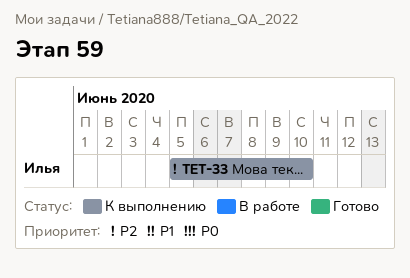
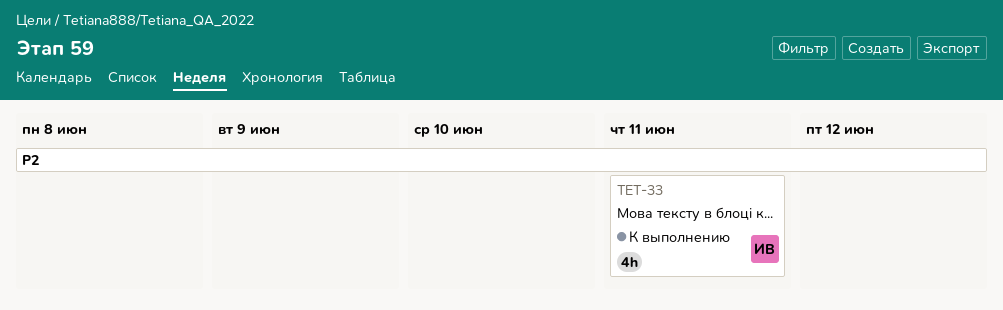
TET-33, due: Jun 10 -> Jun 11

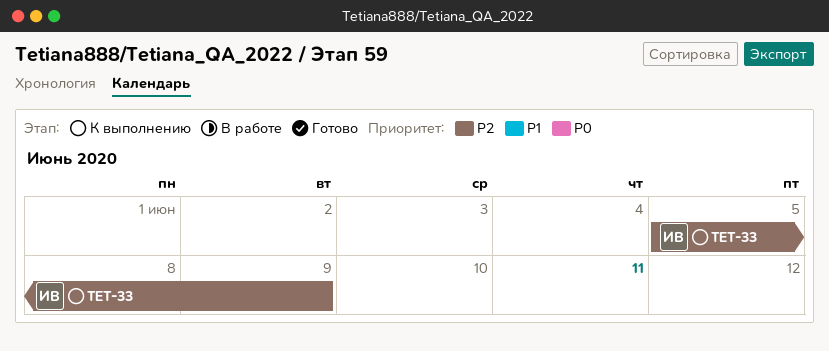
TET-33, due: Jun 11 -> Jun 9

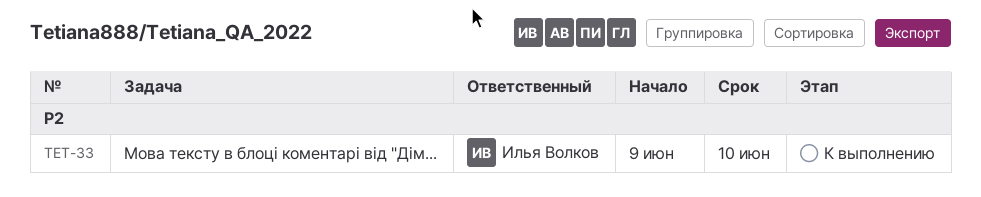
TET-33, start: Jun 5 -> Jun 9
TET-33, due: Jun 9 -> Jun 10

